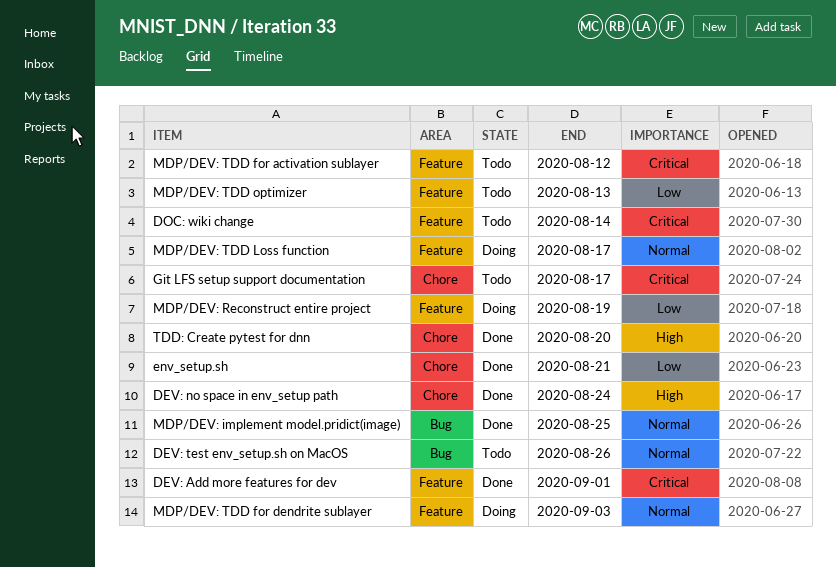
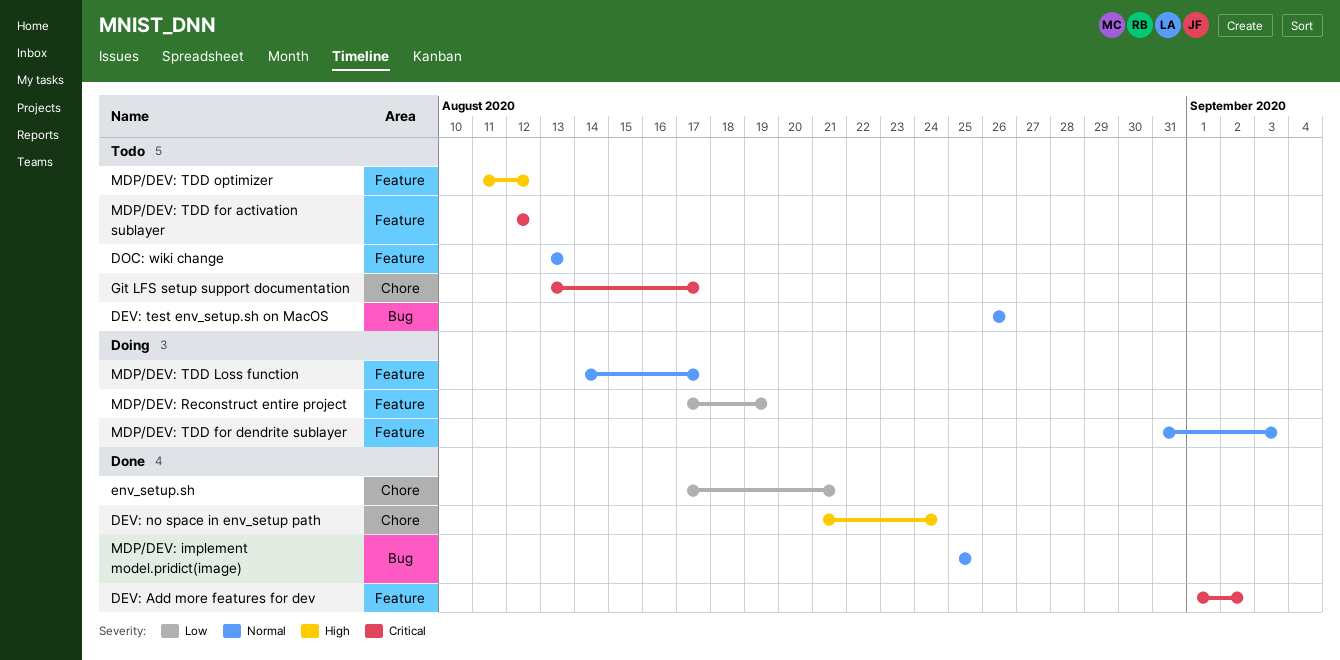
DEV: Add more features for dev, due: Sep 1 -> Sep 2
DOC: wiki change, priority: Critical -> Normal
DOC: wiki change, due: Aug 14 -> Aug 13
MDP/DEV: TDD optimizer, priority: Low -> High
MDP/DEV: TDD optimizer, due: Aug 13 -> Aug 12
TDD: Create pytest for dnn: present -> none

